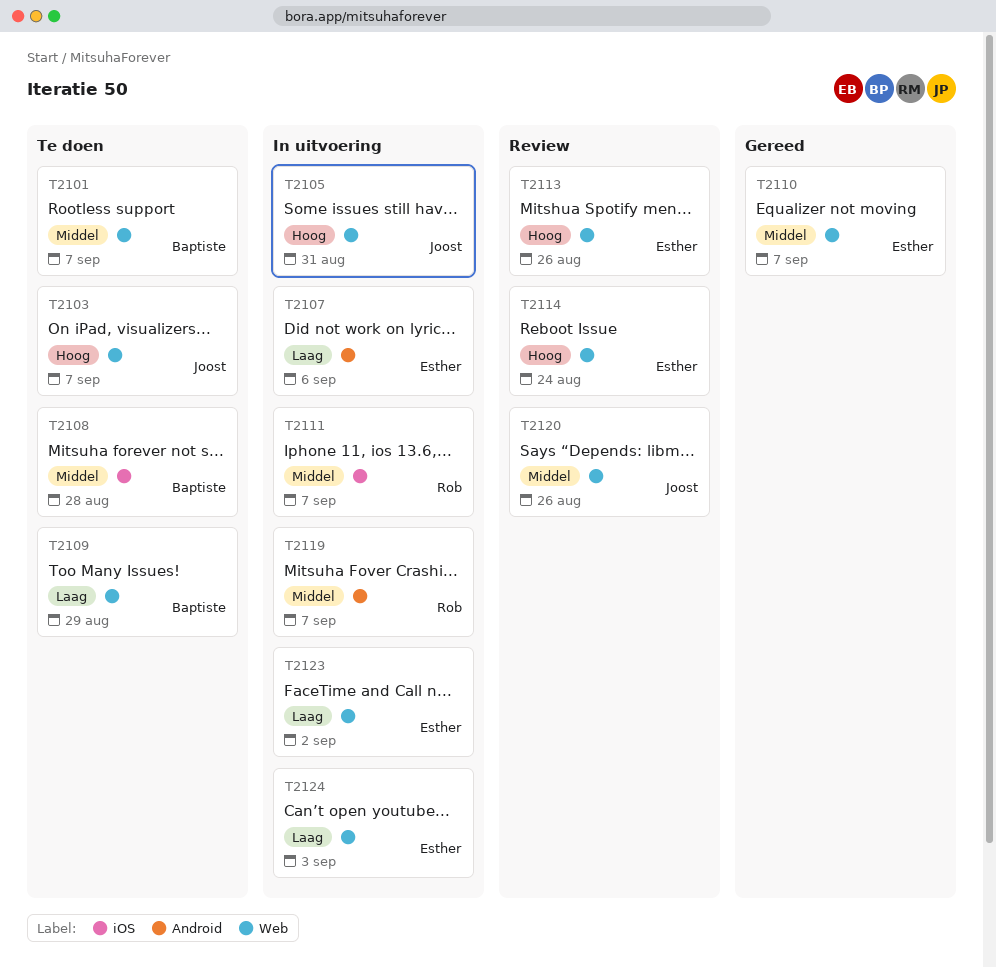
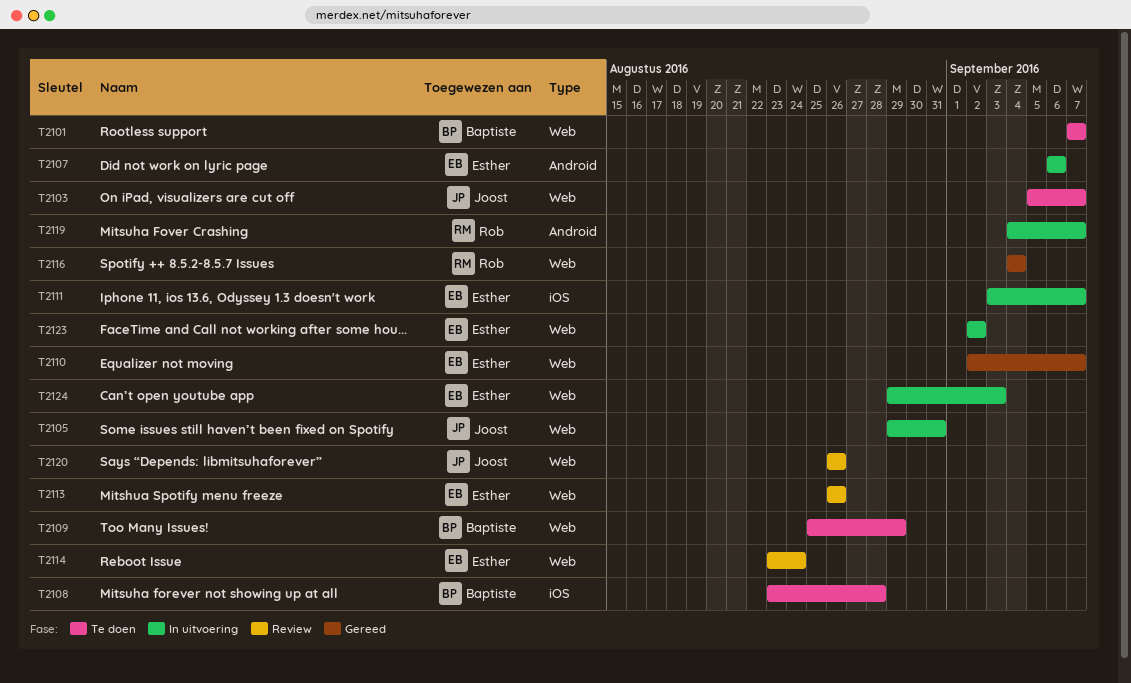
T2111, owner: Rob -> Esther
T2116: none -> present

